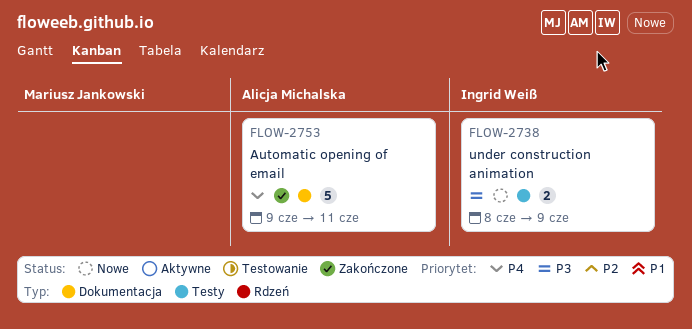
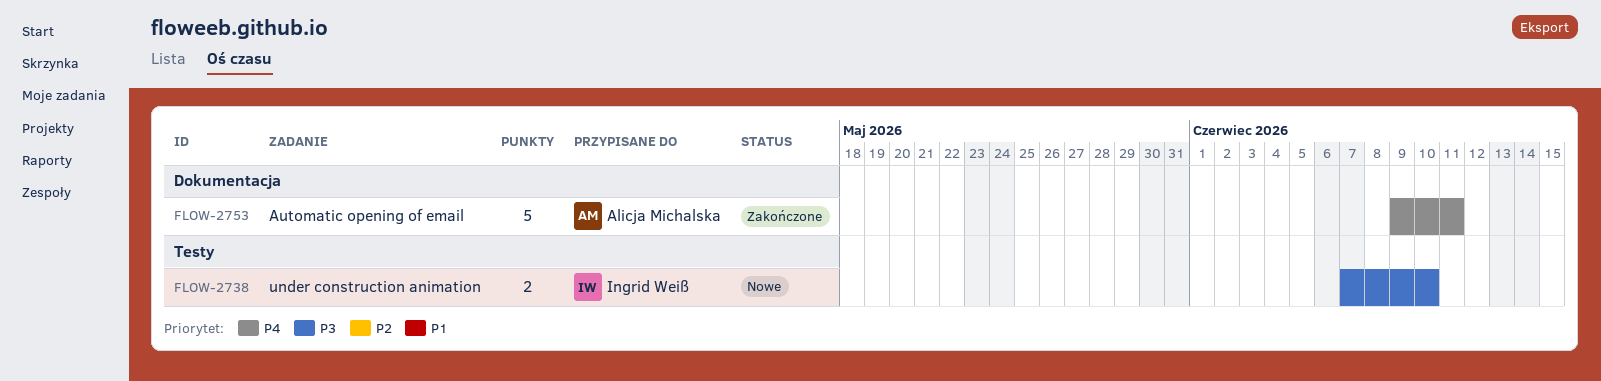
FLOW-2738, start: Jun 8 -> Jun 7
FLOW-2738, due: Jun 9 -> Jun 10

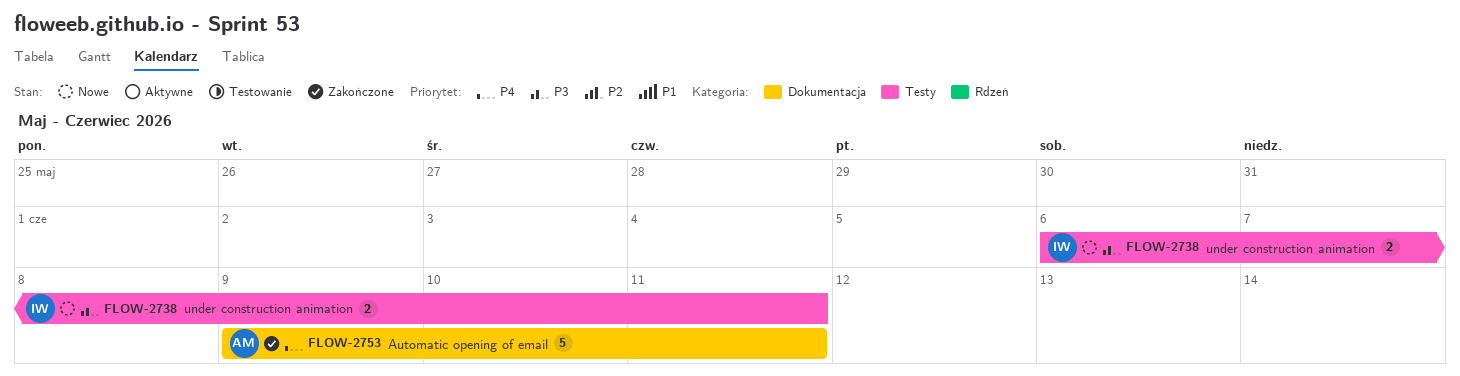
FLOW-2738, start: Jun 7 -> Jun 6
FLOW-2738, due: Jun 10 -> Jun 11

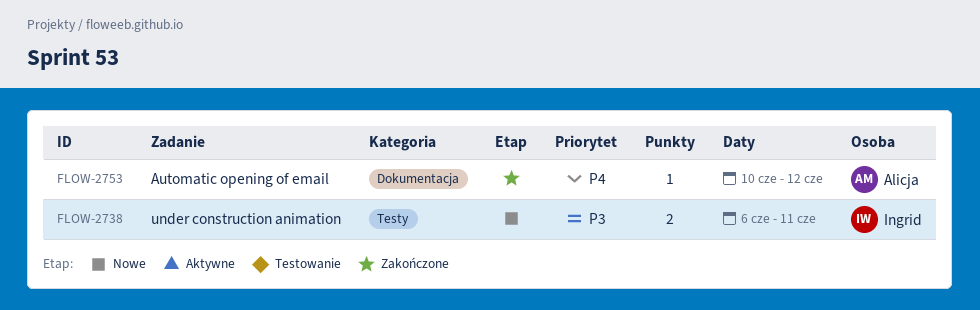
FLOW-2753, estimate: 5 -> 1
FLOW-2753, start: Jun 9 -> Jun 10
FLOW-2753, due: Jun 11 -> Jun 12

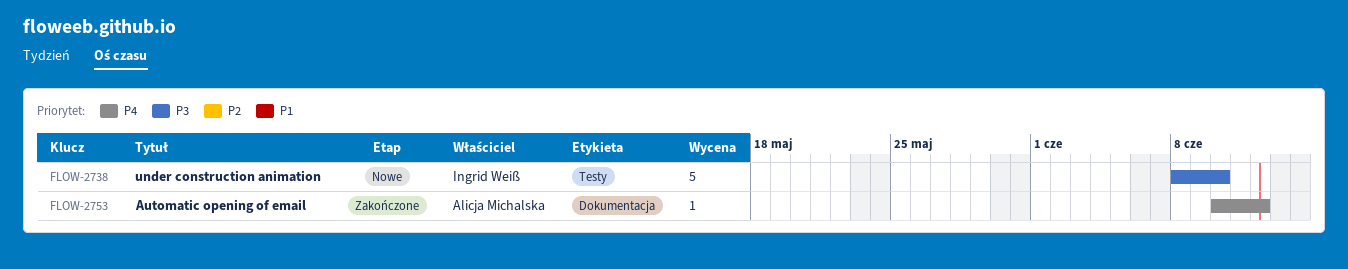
FLOW-2738, estimate: 2 -> 5
FLOW-2738, start: Jun 6 -> Jun 8
FLOW-2738, due: Jun 11 -> Jun 10

